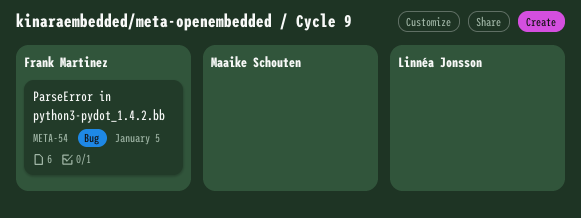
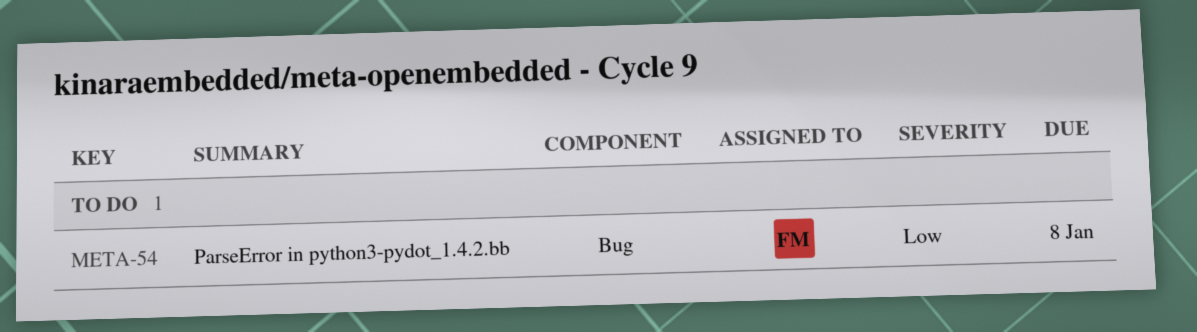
META-54, due: Jan 5 -> Jan 8

